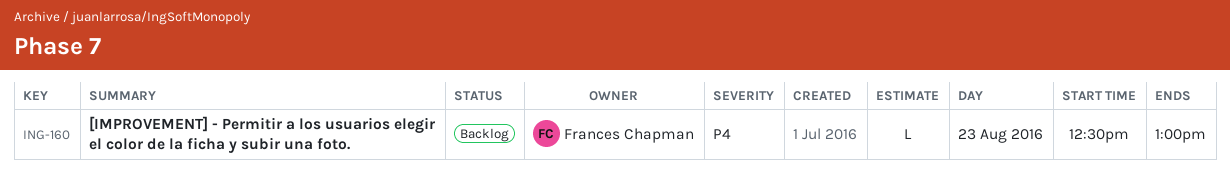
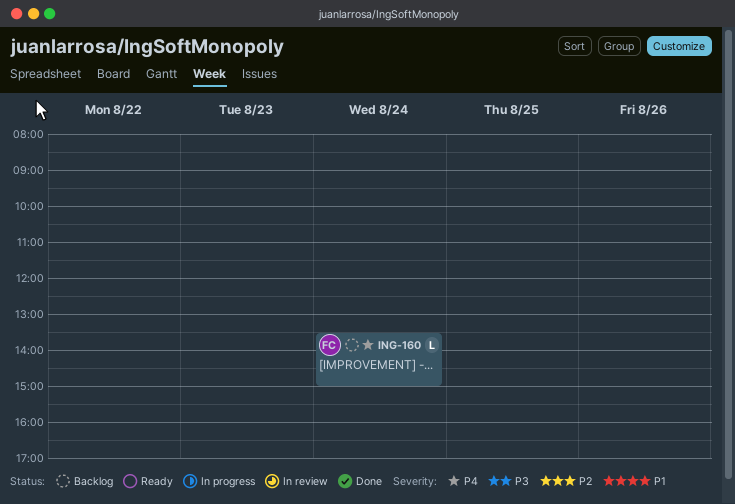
ING-160, day: Aug 23 -> Aug 24
ING-160, begins: 12:30 -> 13:30
ING-160, ends: 13:00 -> 15:00

